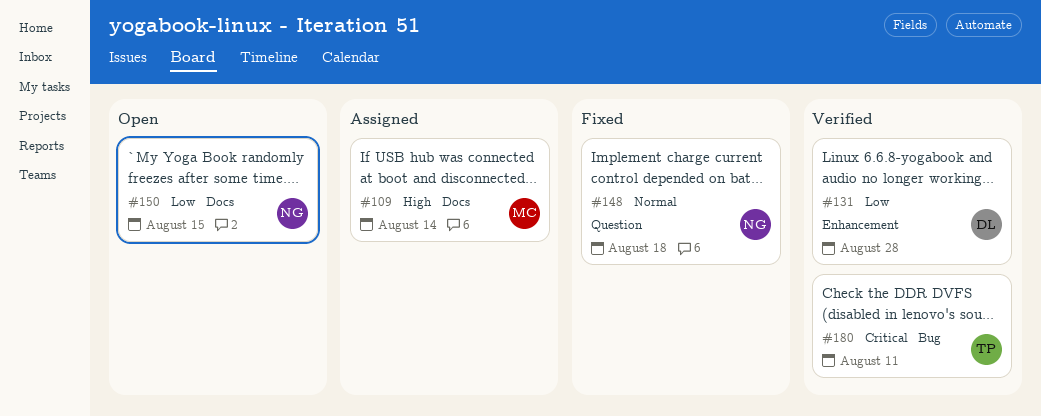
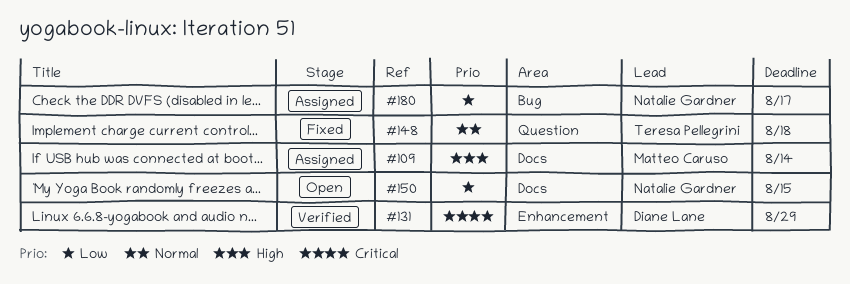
#131, priority: Low -> Critical
#131, due: Aug 28 -> Aug 29
#148, owner: Natalie Gardner -> Teresa Pellegrini
#180, status: Verified -> Assigned
#180, owner: Teresa Pellegrini -> Natalie Gardner
#180, priority: Critical -> Low
#180, due: Aug 11 -> Aug 17

